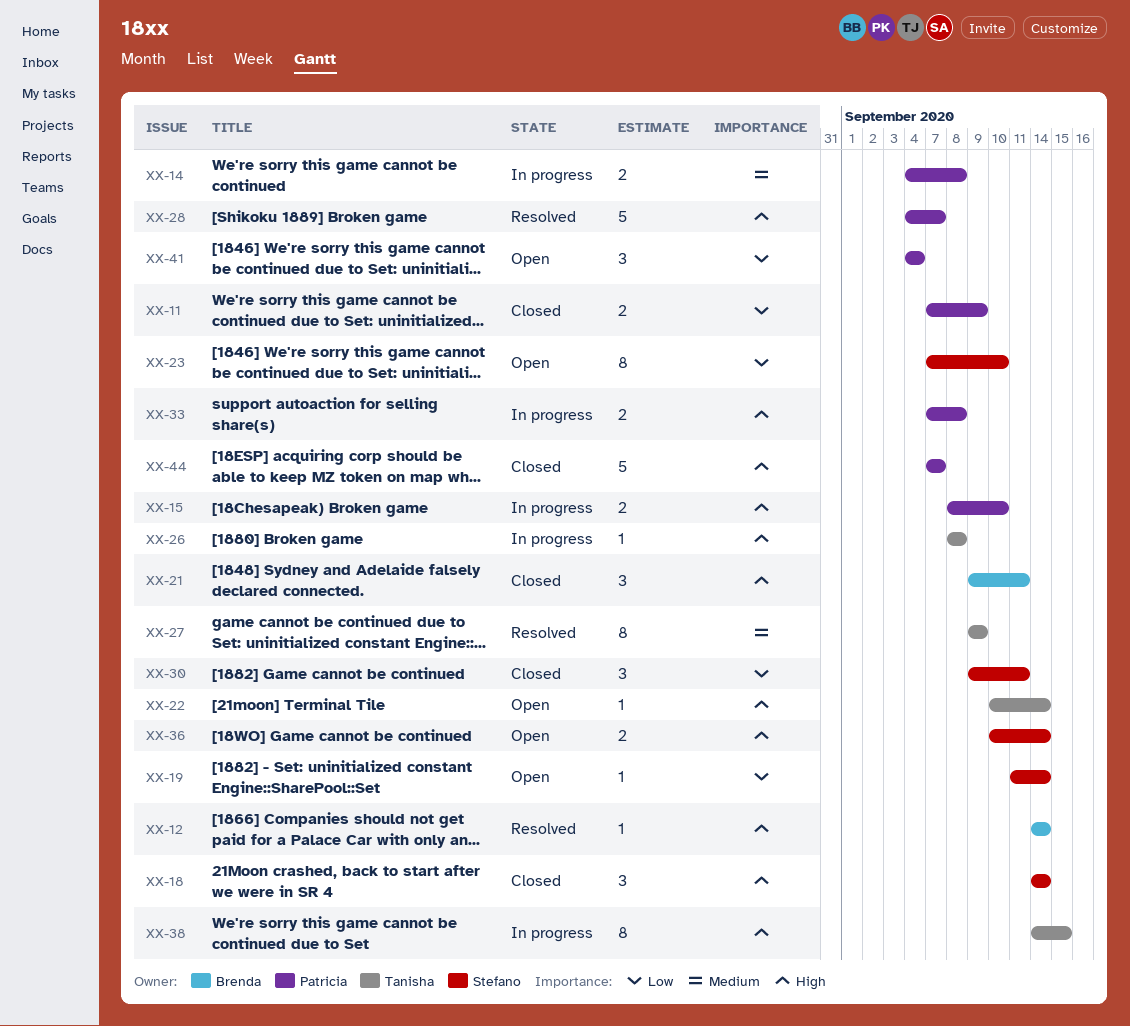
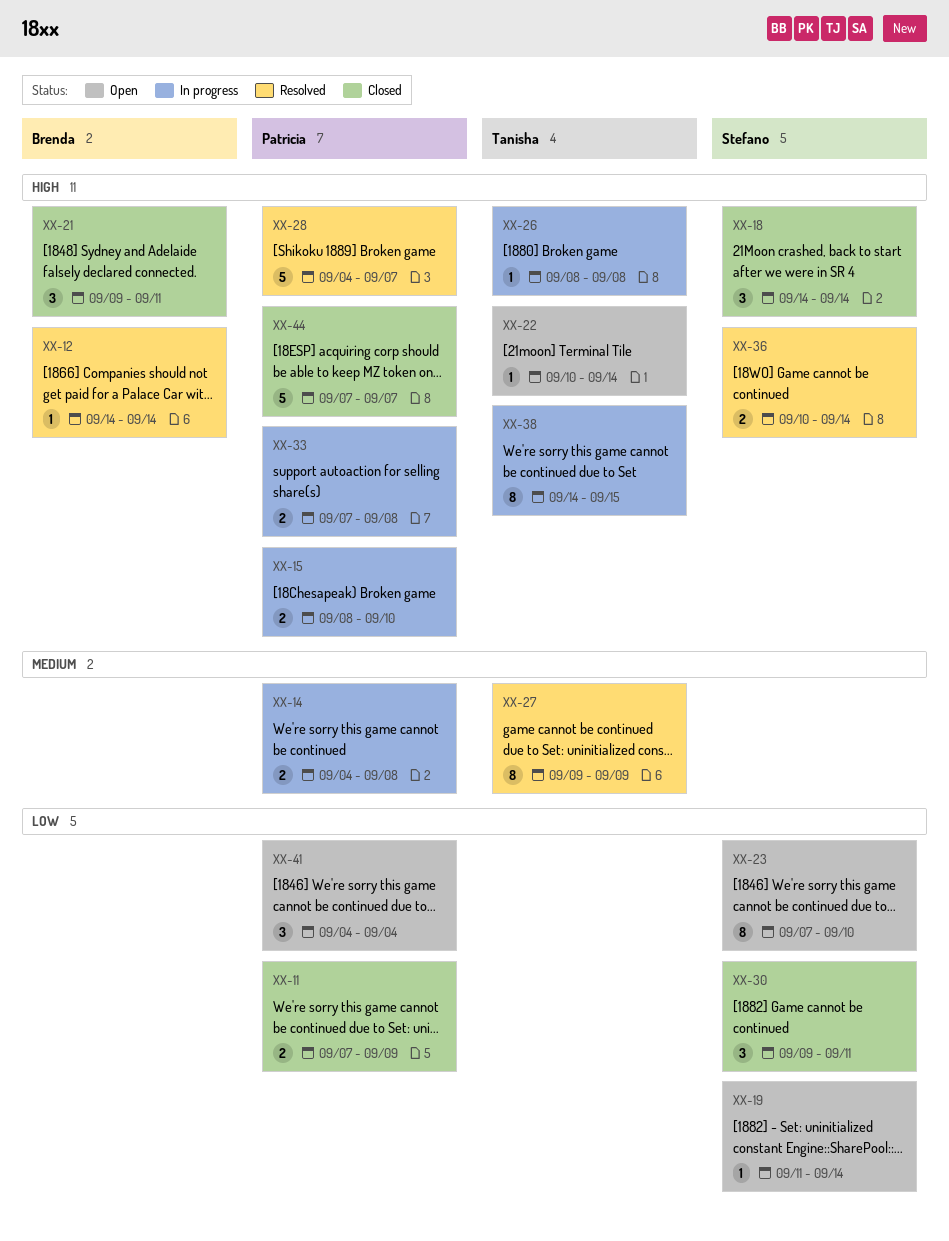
XX-36, status: Open -> Resolved

